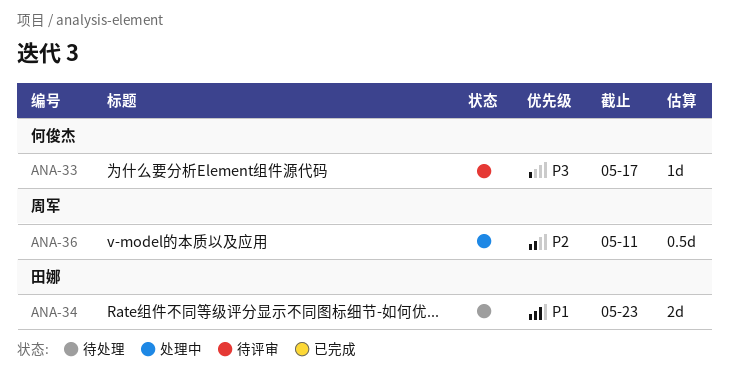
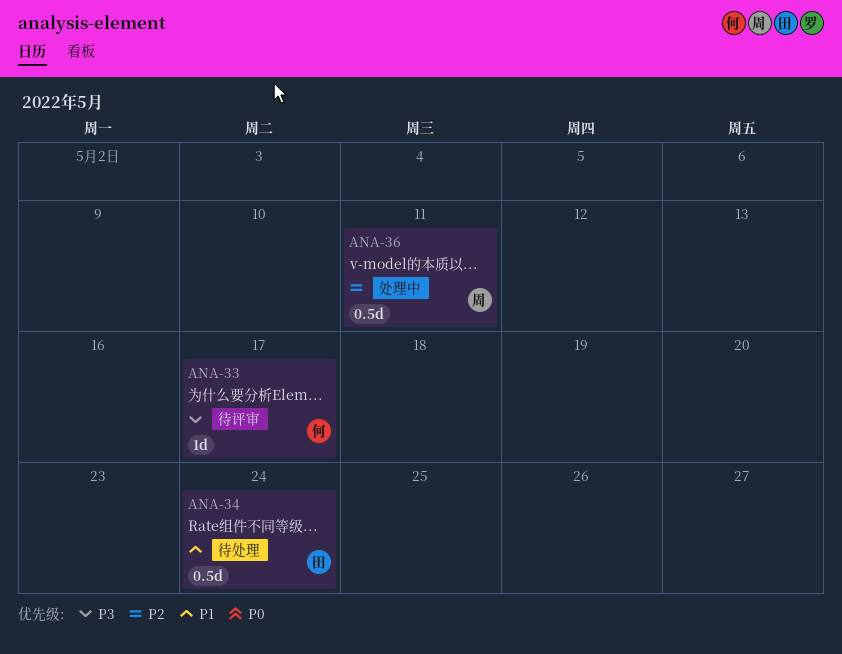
ANA-34, estimate: 2d -> 0.5d
ANA-34, due: May 23 -> May 24

